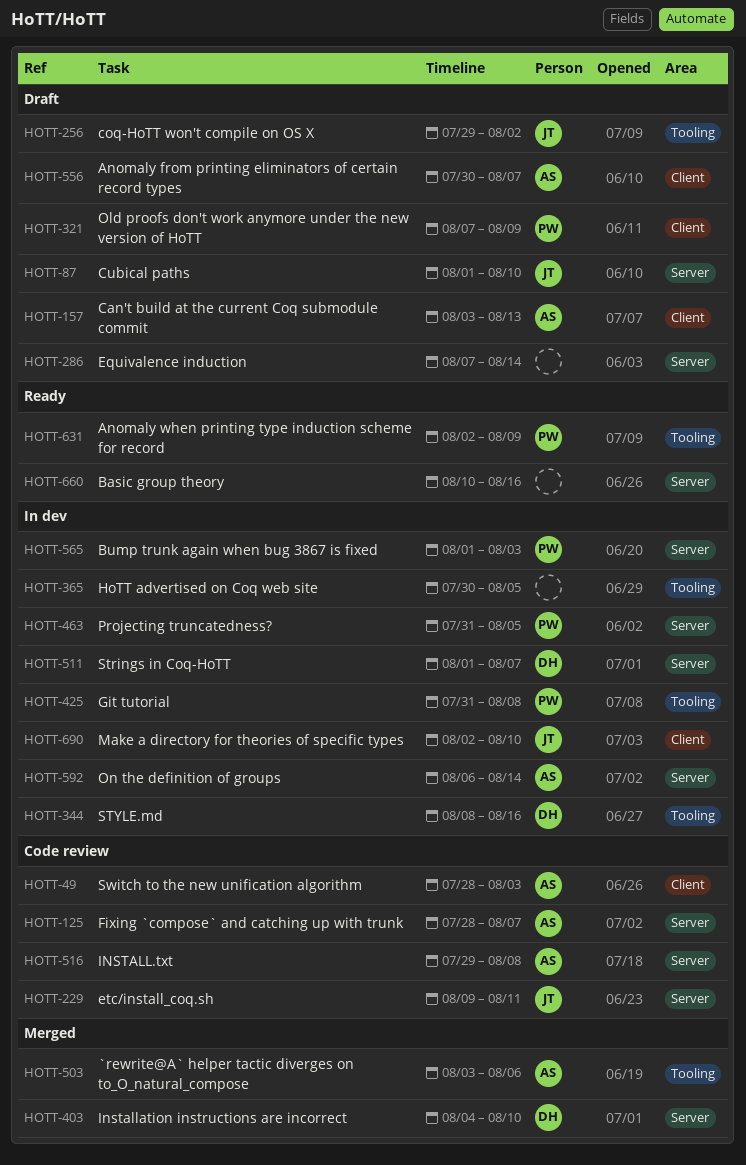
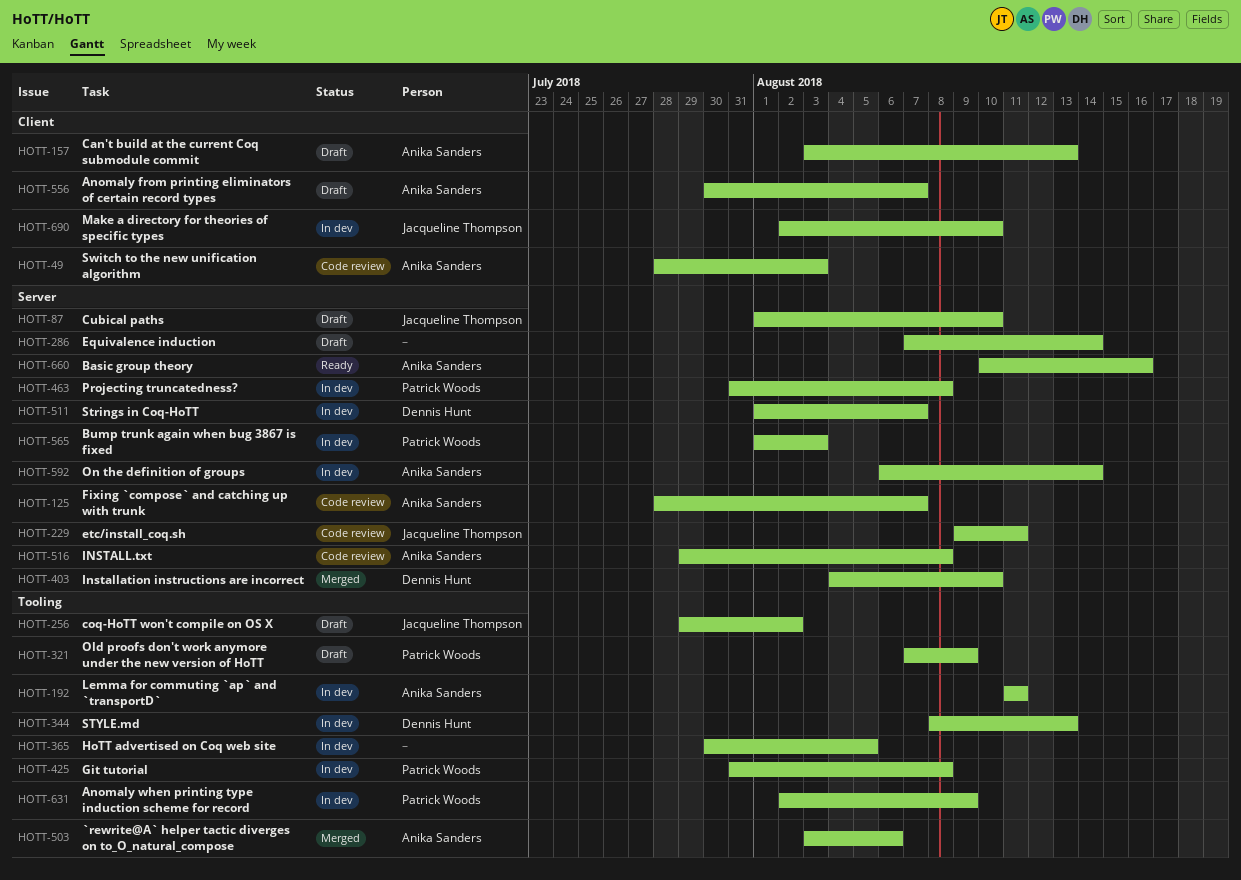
HOTT-192: none -> present
HOTT-321, label: Client -> Tooling
HOTT-344, due: Aug 16 -> Aug 13
HOTT-463, due: Aug 5 -> Aug 8
HOTT-631, status: Ready -> In dev
HOTT-660, owner: none -> Anika Sanders

